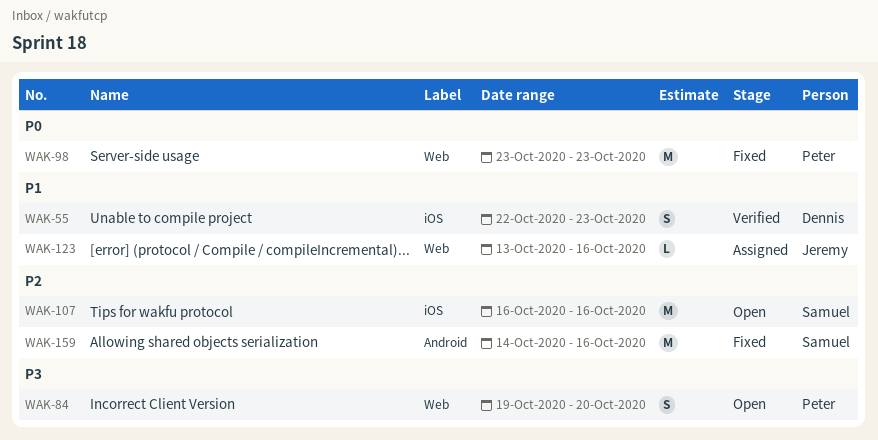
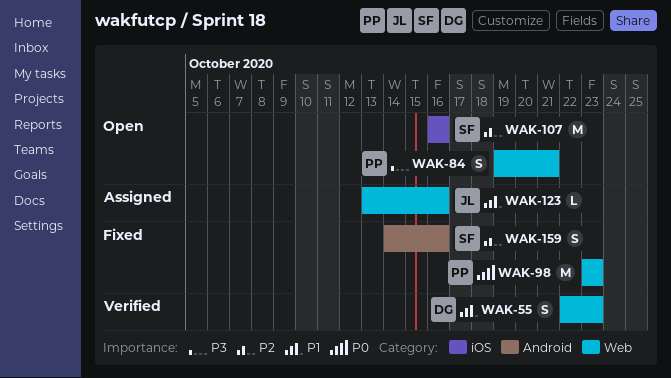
WAK-55, label: iOS -> Web
WAK-84, due: Oct 20 -> Oct 21
WAK-159, estimate: M -> S

